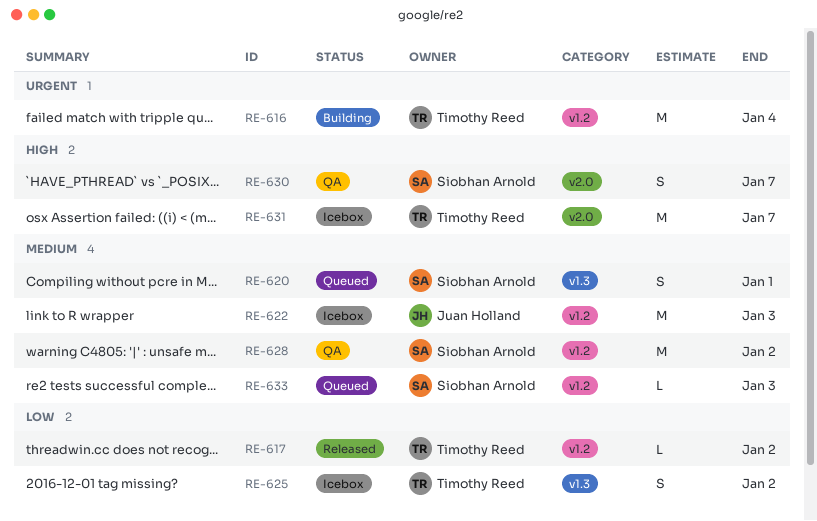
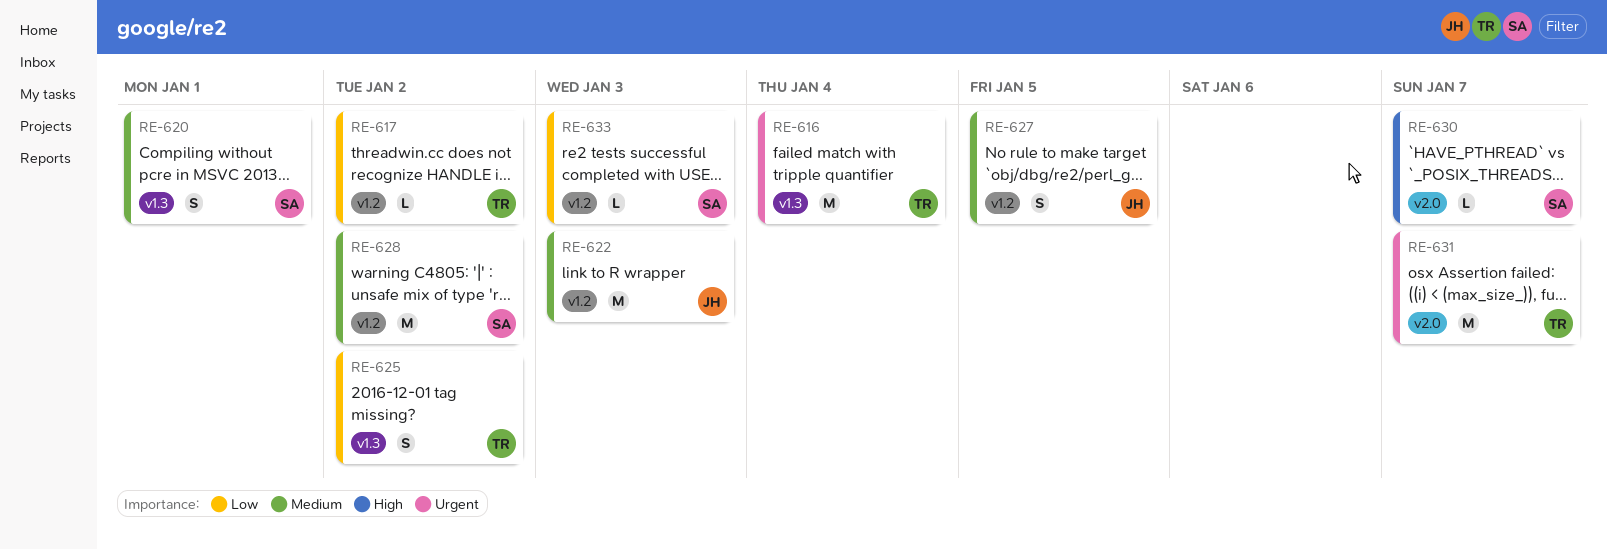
RE-616, label: v1.2 -> v1.3
RE-627: none -> present
RE-630, estimate: S -> L
RE-631, priority: High -> Urgent
RE-633, priority: Medium -> Low

